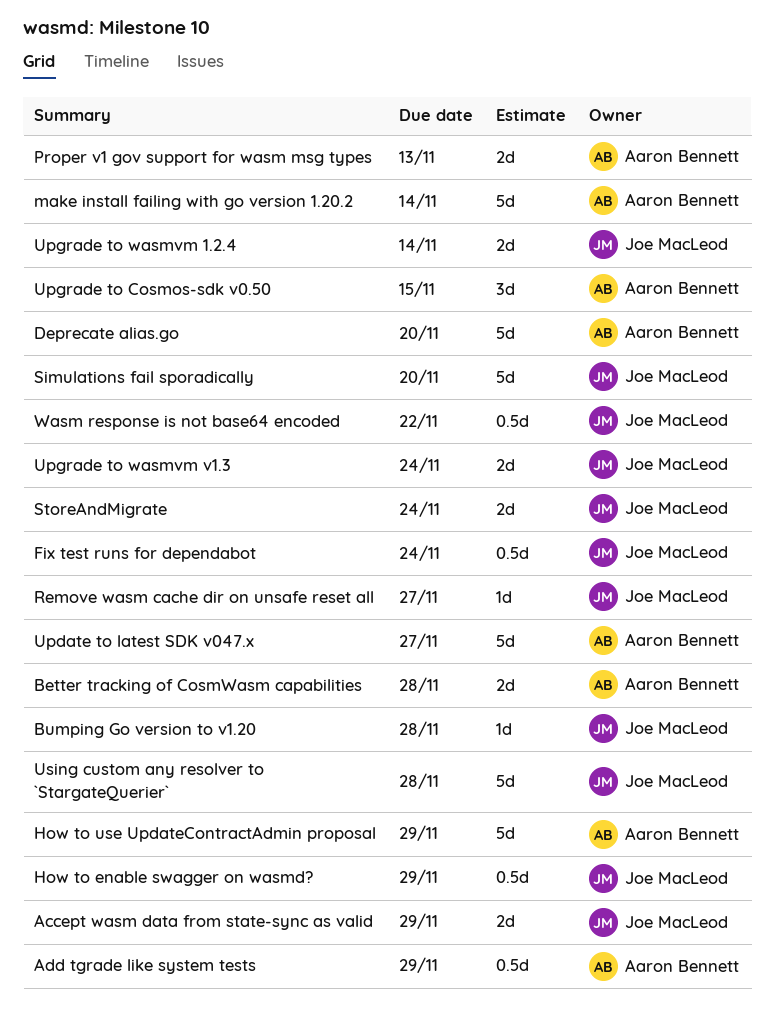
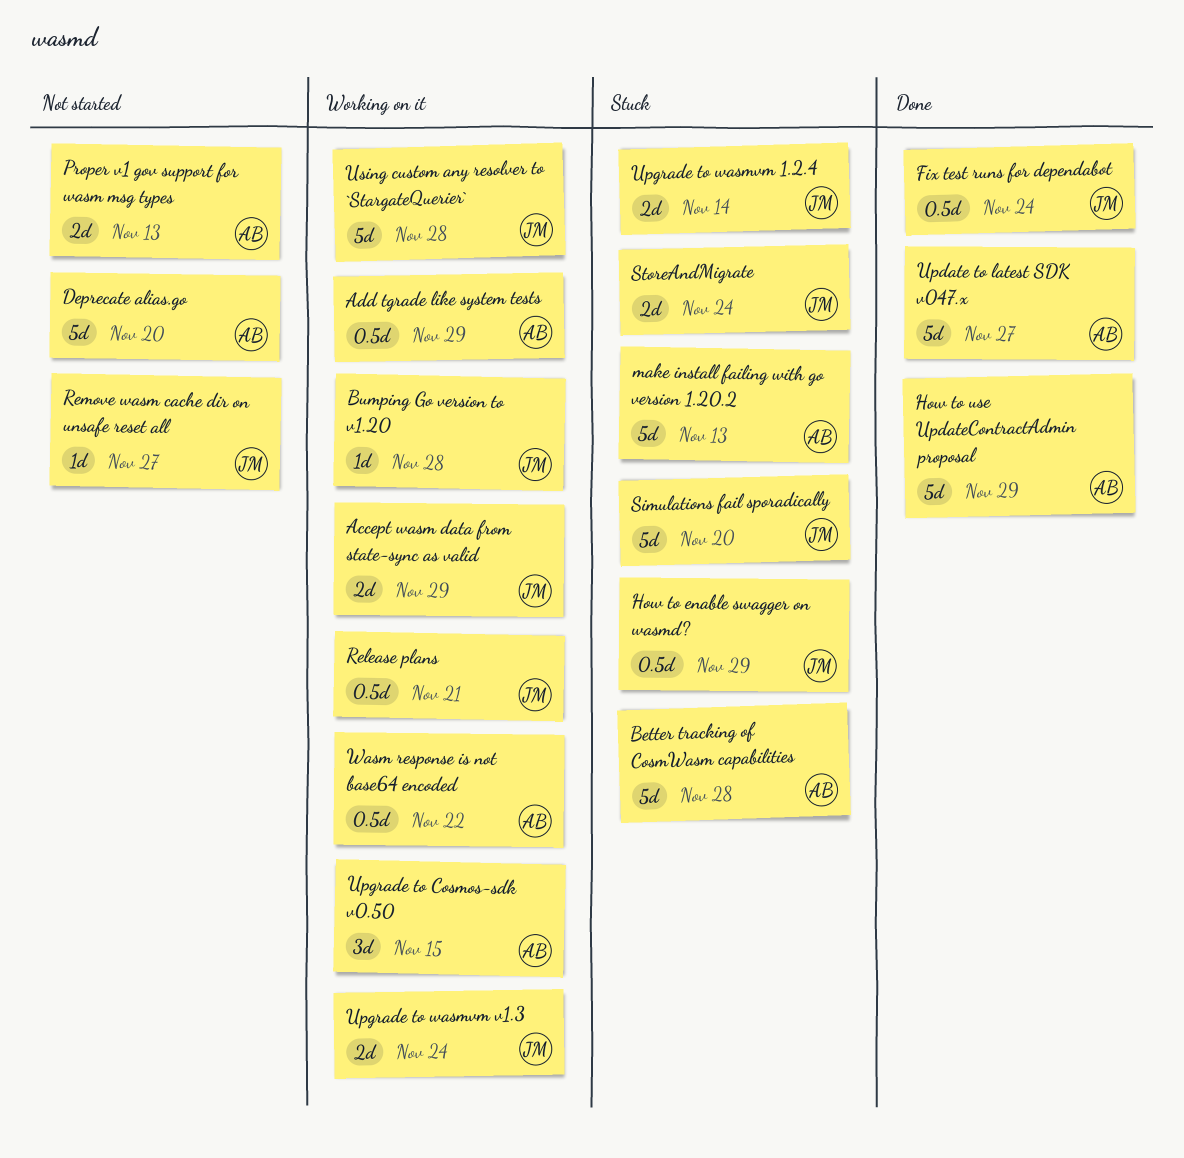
Better tracking of CosmWasm capabilities, estimate: 2d -> 5d
make install failing with go version 1.20.2, due: Nov 14 -> Nov 13
Release plans: none -> present
Wasm response is not base64 encoded, owner: Joe MacLeod -> Aaron Bennett

